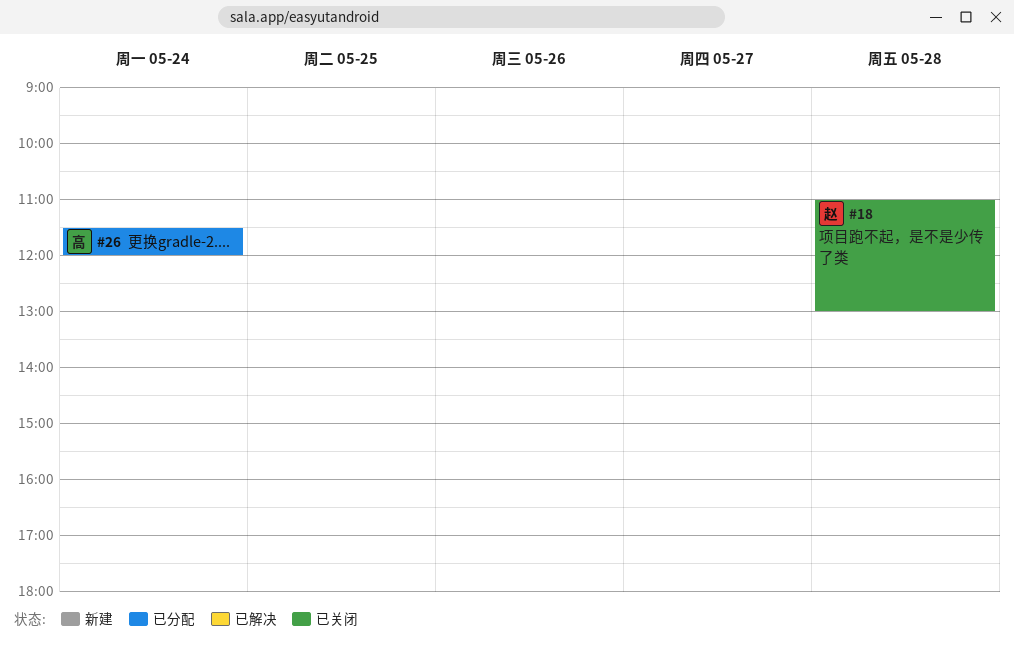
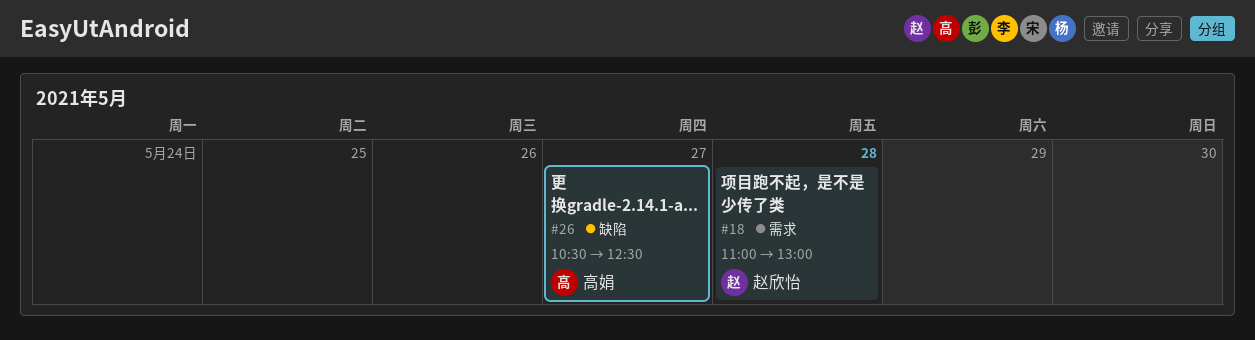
#26, day: May 24 -> May 27
#26, begins: 11:30 -> 10:30
#26, ends: 12:00 -> 12:30

